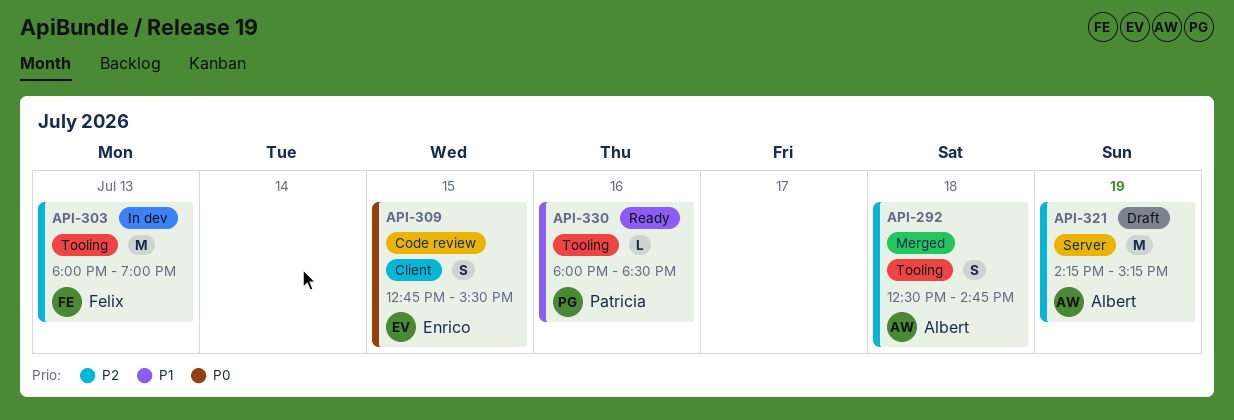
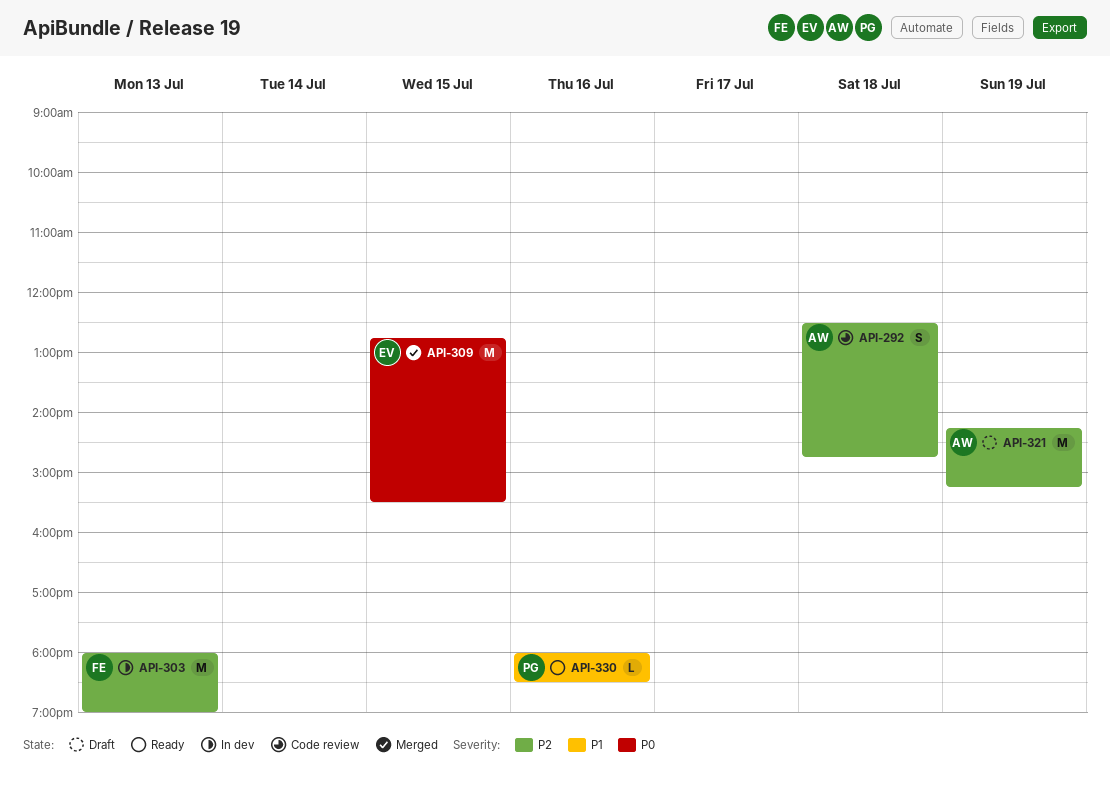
API-292, status: Merged -> Code review
API-309, status: Code review -> Merged
API-309, estimate: S -> M

